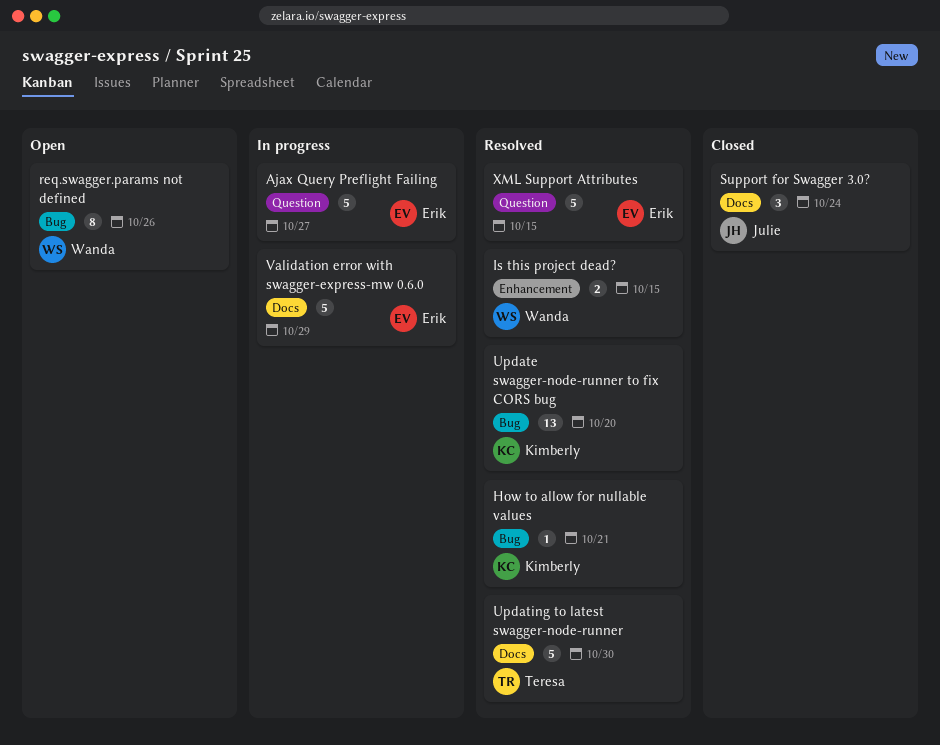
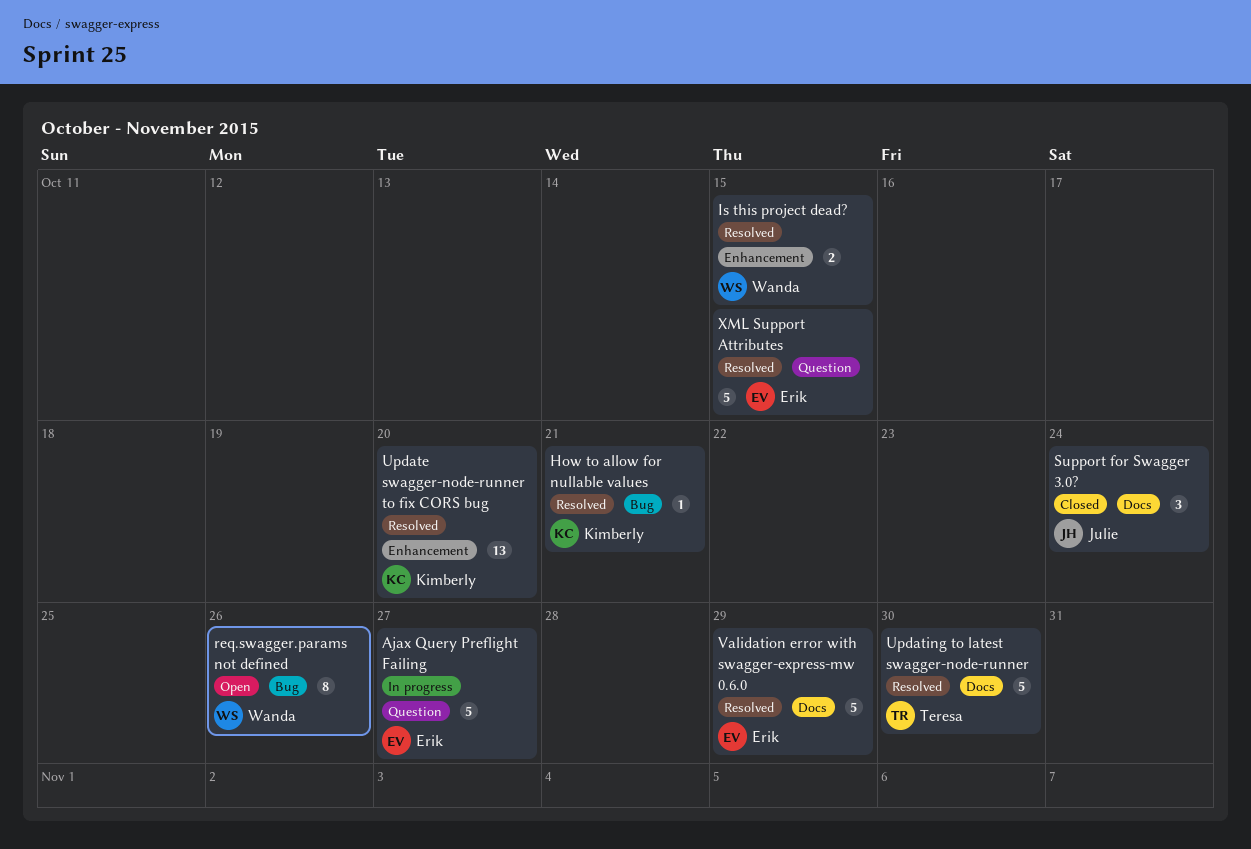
Update swagger-node-runner to fix CORS bug, label: Bug -> Enhancement
Validation error with swagger-express-mw 0.6.0, status: In progress -> Resolved

